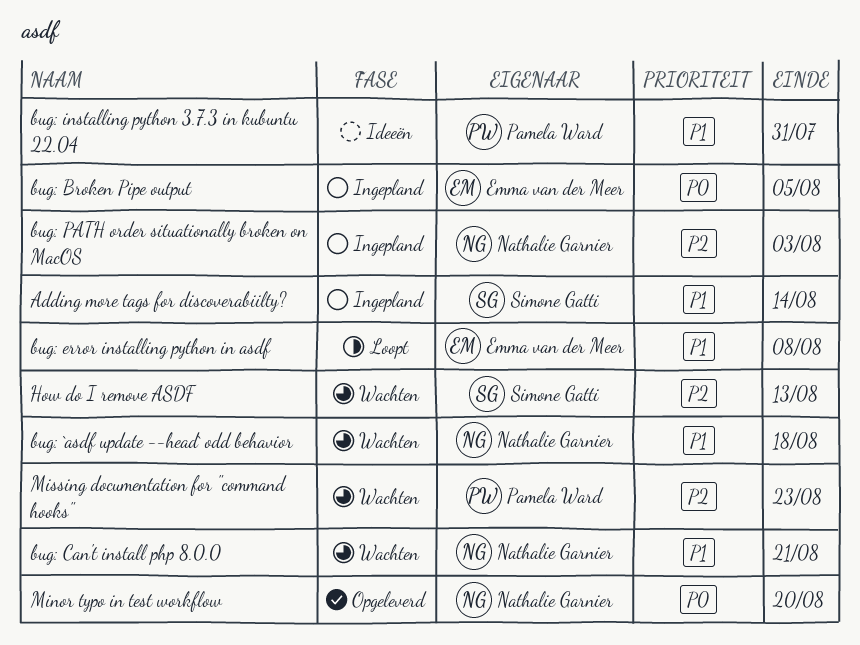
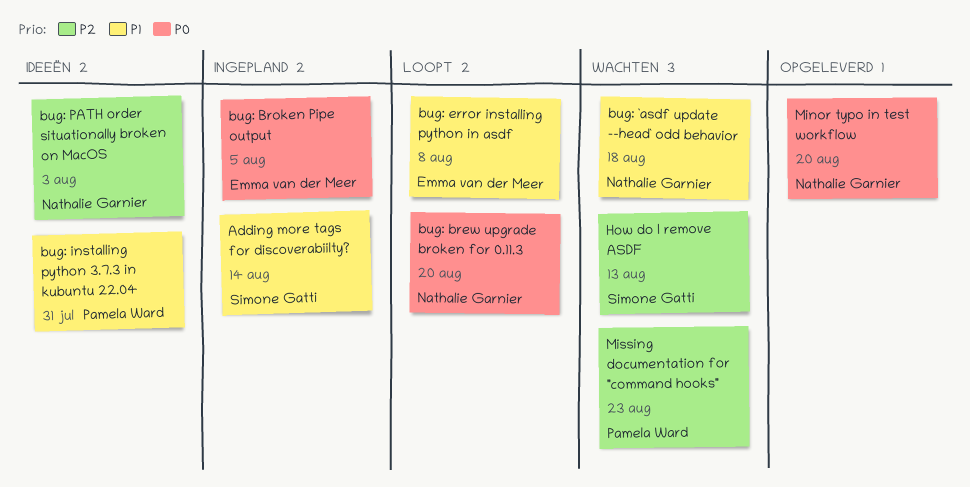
bug: brew upgrade broken for 0.11.3: none -> present
bug: Can't install php 8.0.0: present -> none
bug: PATH order situationally broken on MacOS, status: Ingepland -> Ideeën

